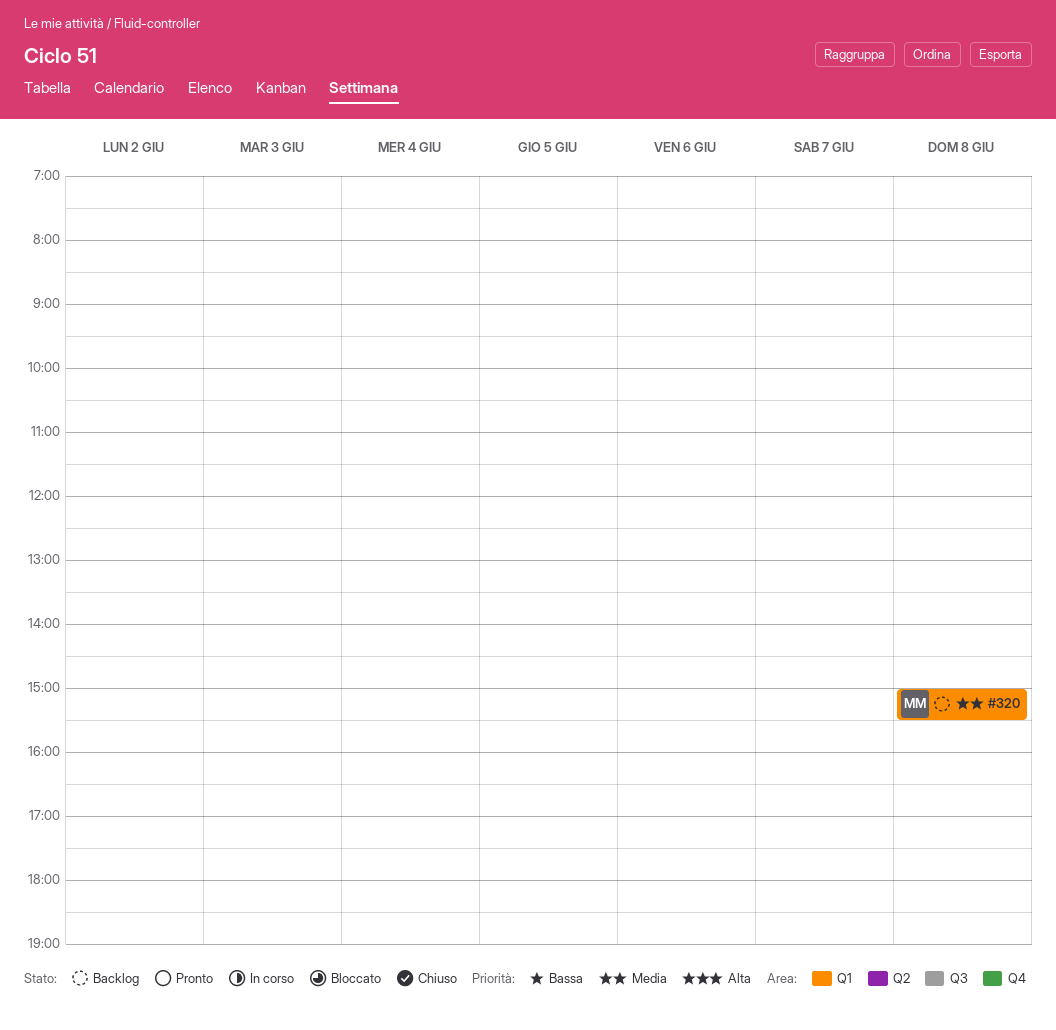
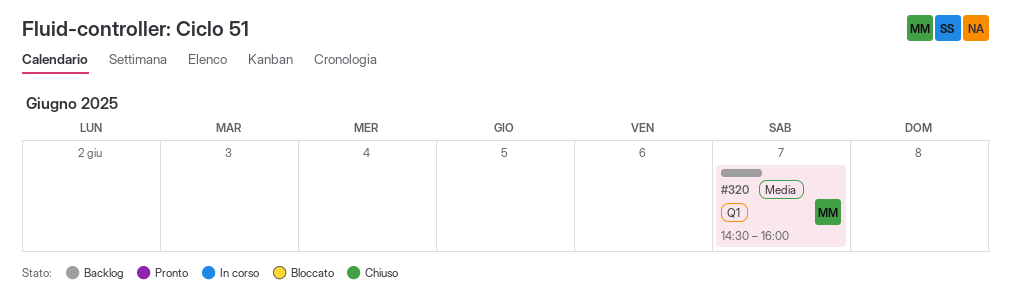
#320, day: Jun 8 -> Jun 7
#320, begins: 15:00 -> 14:30
#320, ends: 15:30 -> 16:00

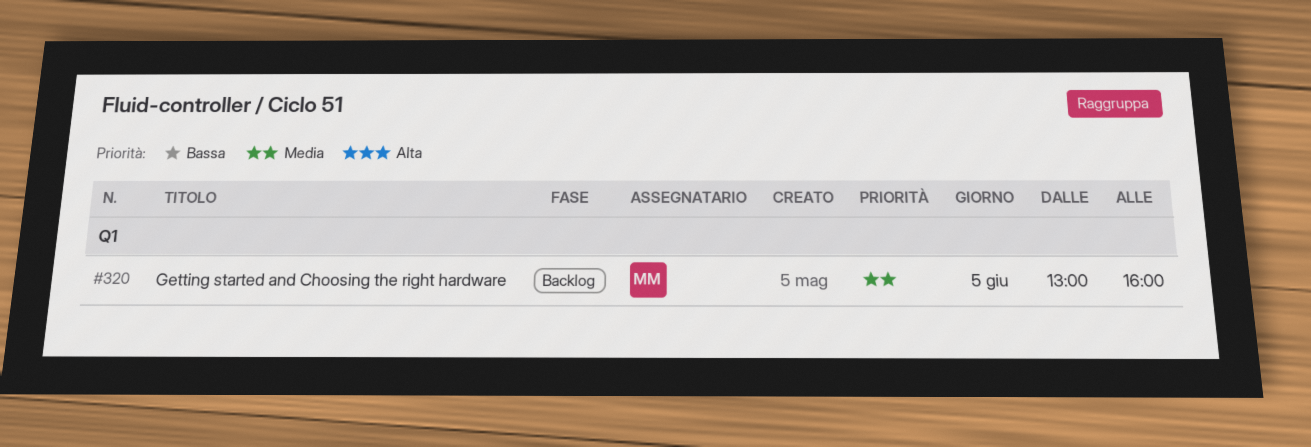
#320, day: Jun 7 -> Jun 5
#320, begins: 14:30 -> 13:00

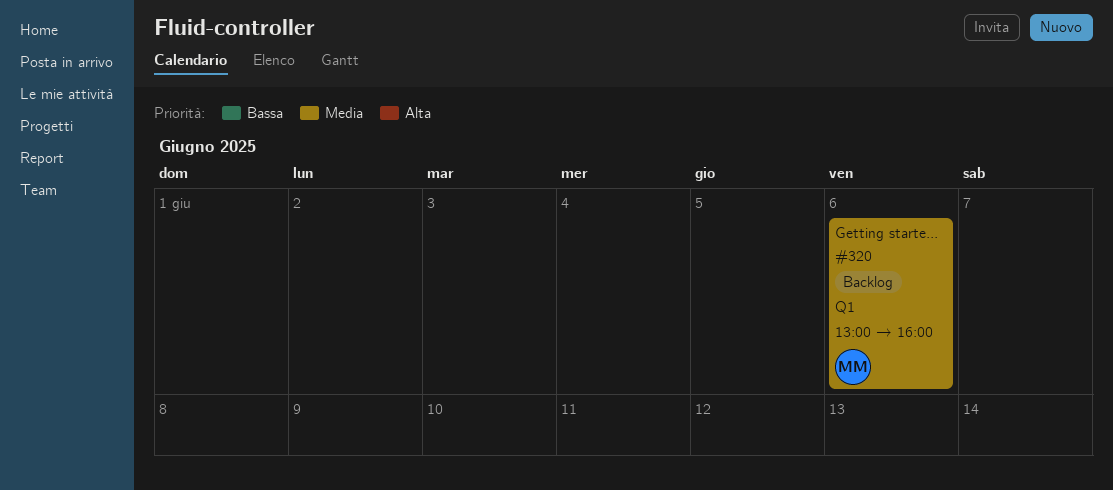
#320, day: Jun 5 -> Jun 6

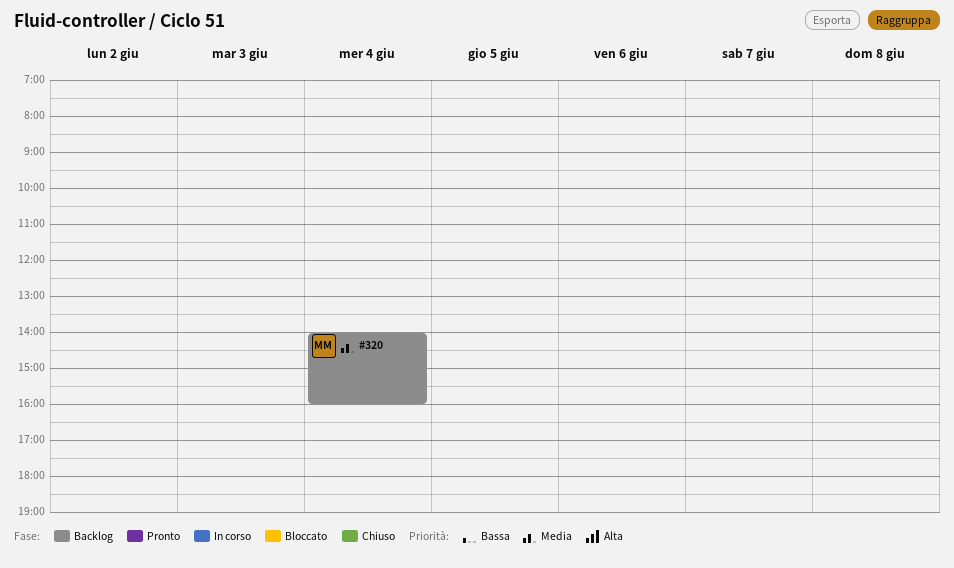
#320, day: Jun 6 -> Jun 4
#320, begins: 13:00 -> 14:00

